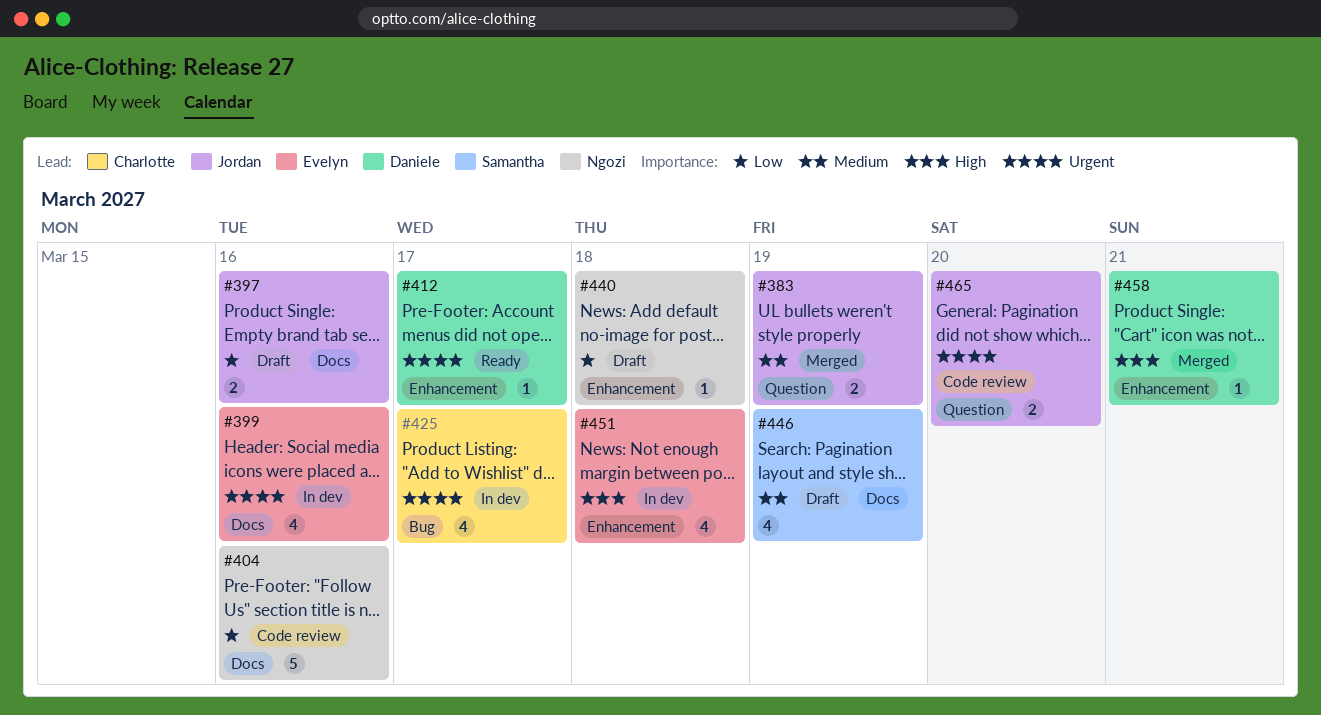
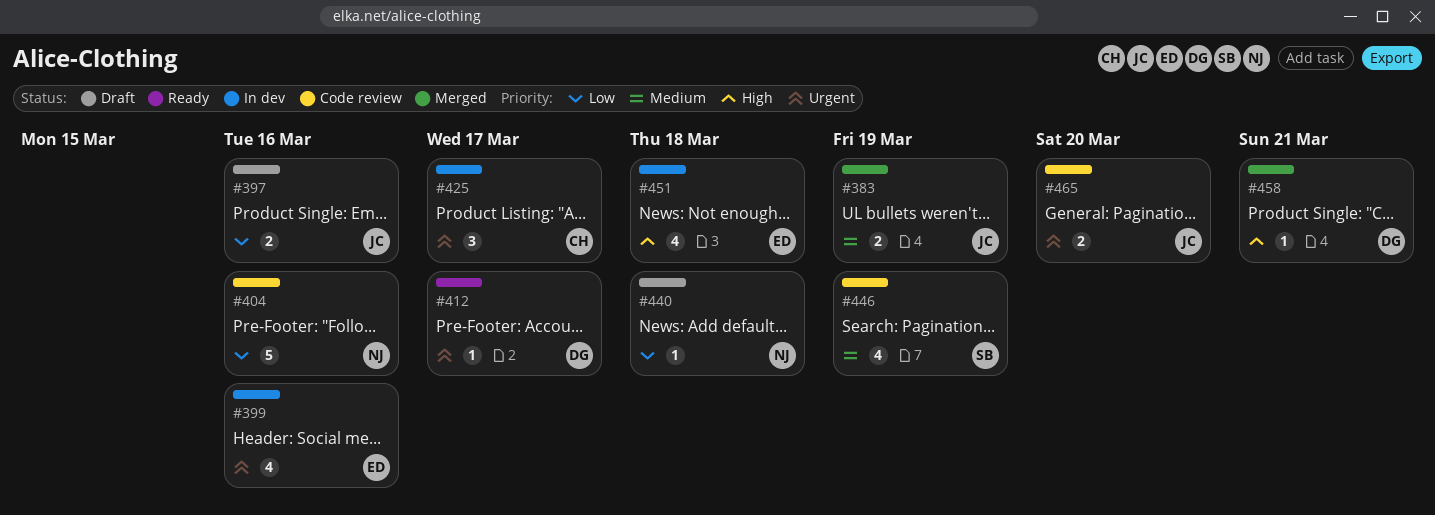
#425, estimate: 4 -> 3
#446, status: Draft -> Code review

